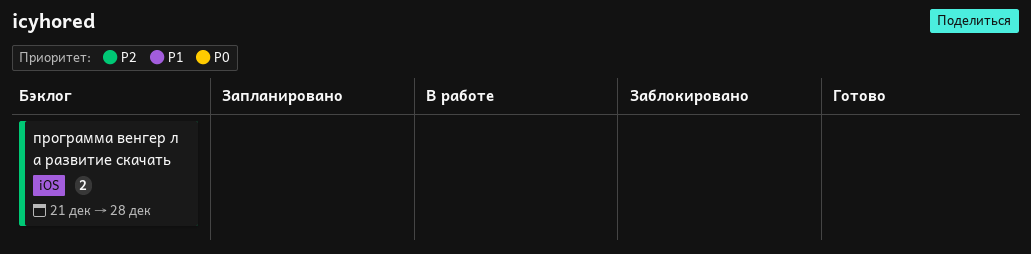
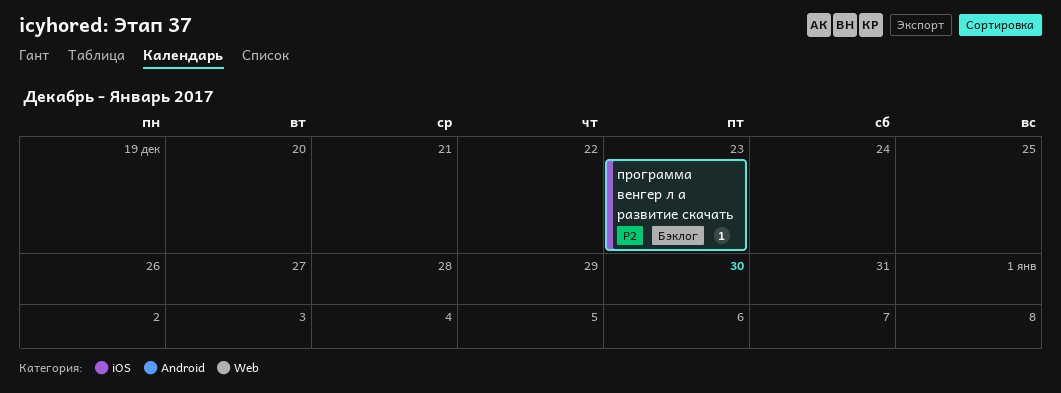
программа венгер л а развитие скачать, estimate: 2 -> 1
программа венгер л а развитие скачать, due: Dec 28 -> Dec 23

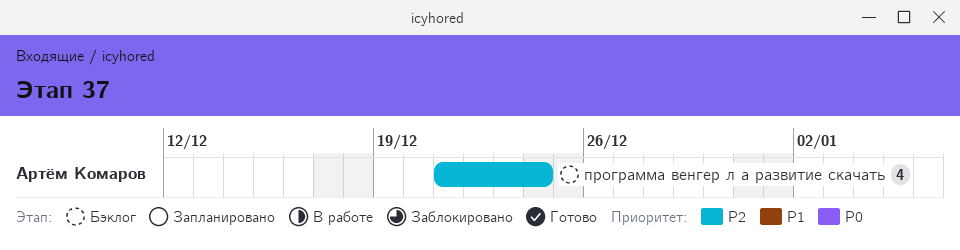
программа венгер л а развитие скачать, estimate: 1 -> 4
программа венгер л а развитие скачать, due: Dec 23 -> Dec 24

